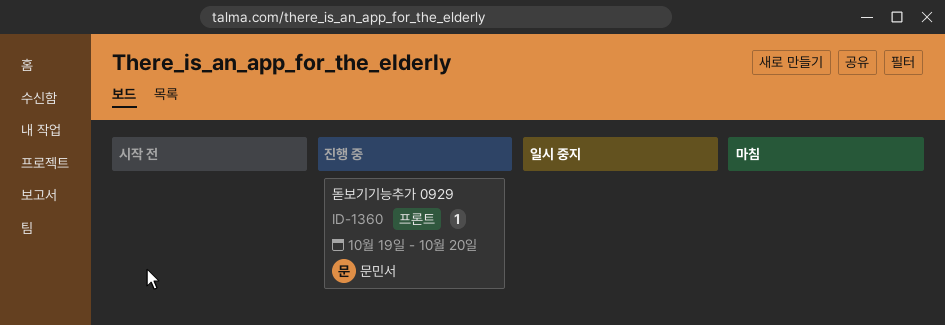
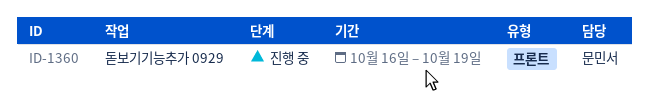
ID-1360, start: Oct 19 -> Oct 16
ID-1360, due: Oct 20 -> Oct 19

